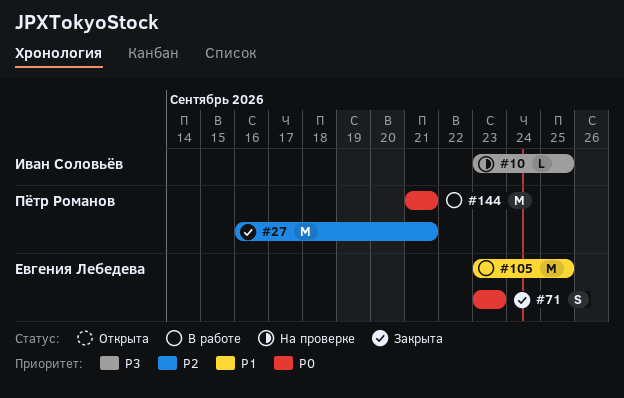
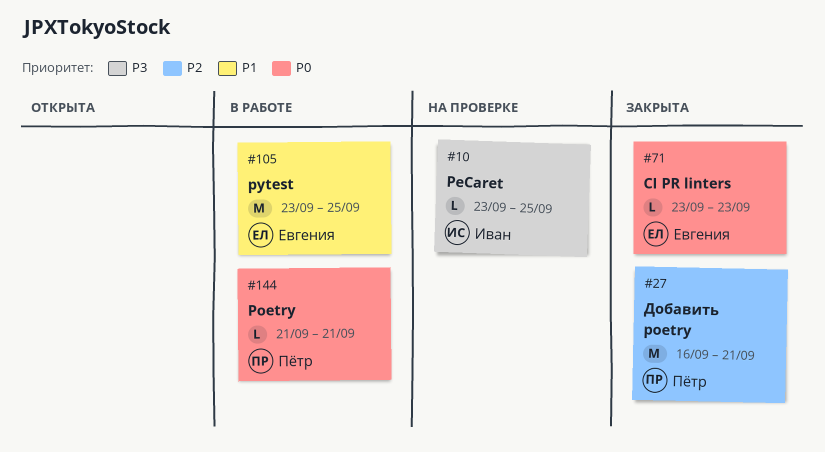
#71, estimate: S -> L
#144, estimate: M -> L

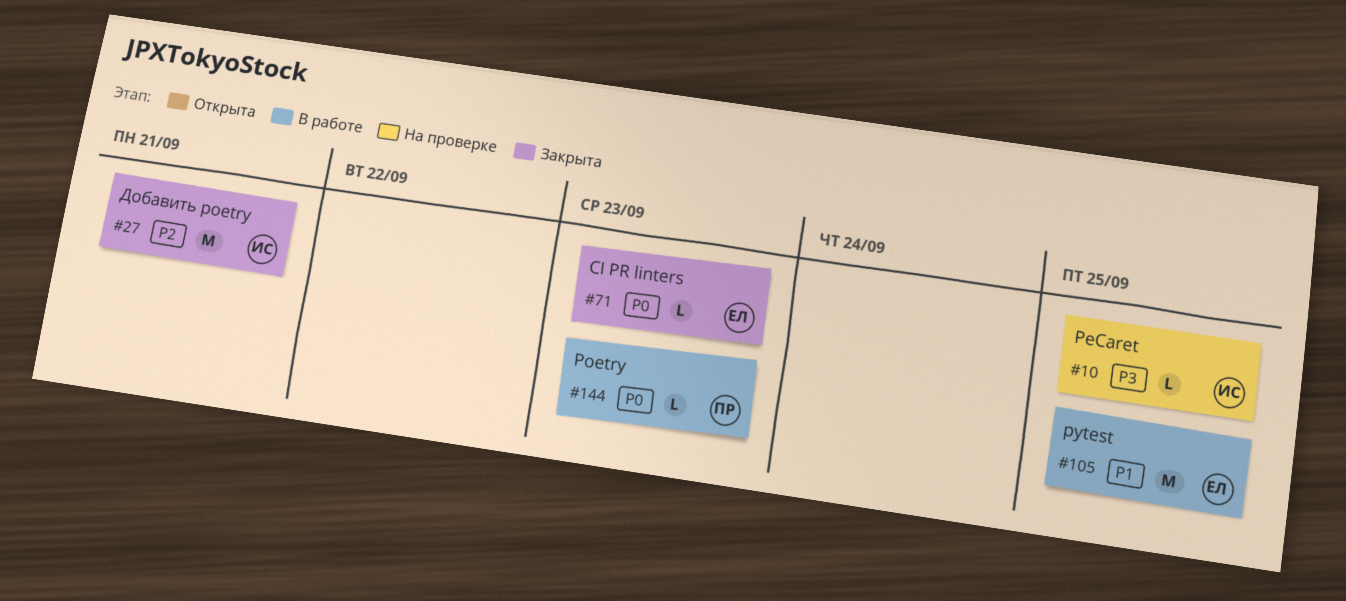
#27, owner: Пётр -> Иван
#144, due: Sep 21 -> Sep 23

